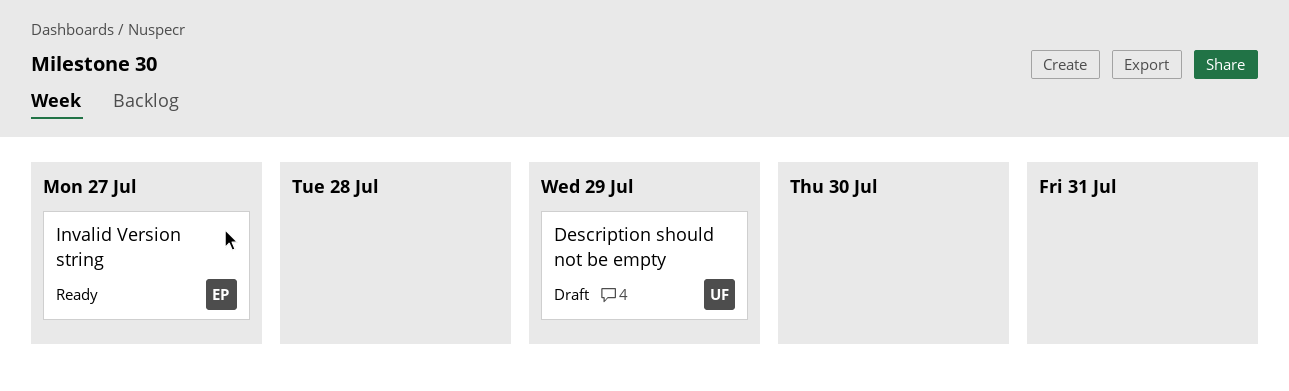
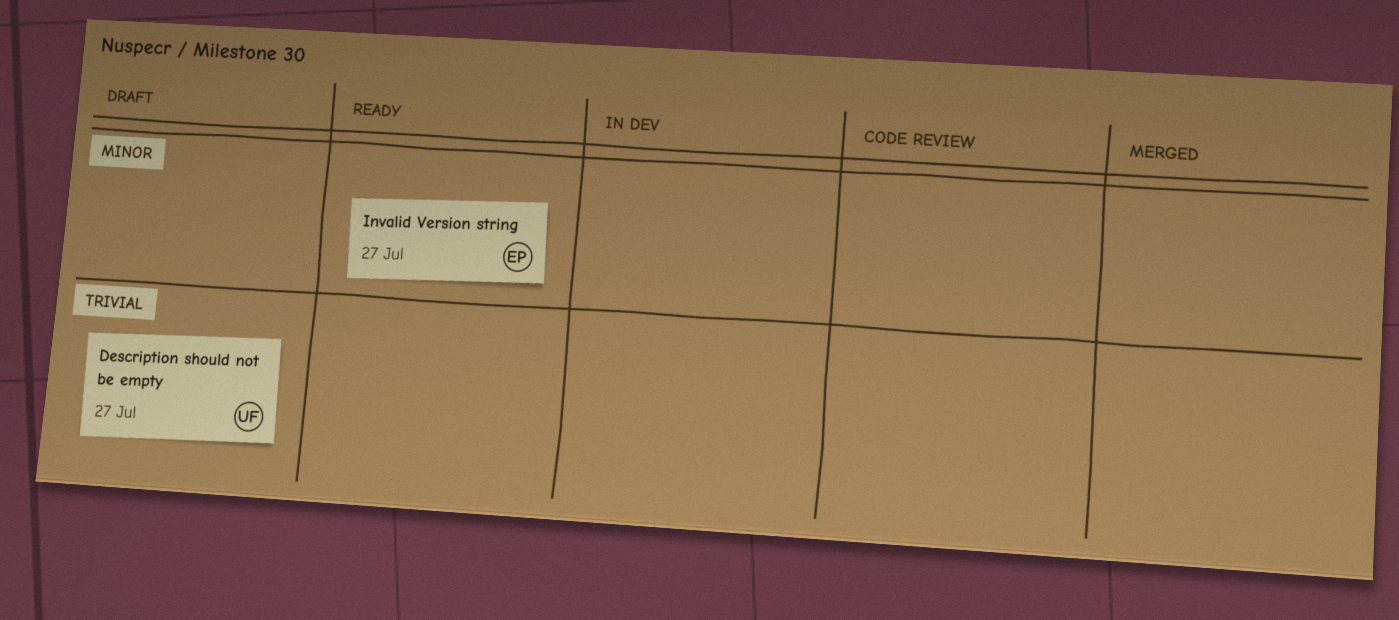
Description should not be empty, due: Jul 29 -> Jul 27

